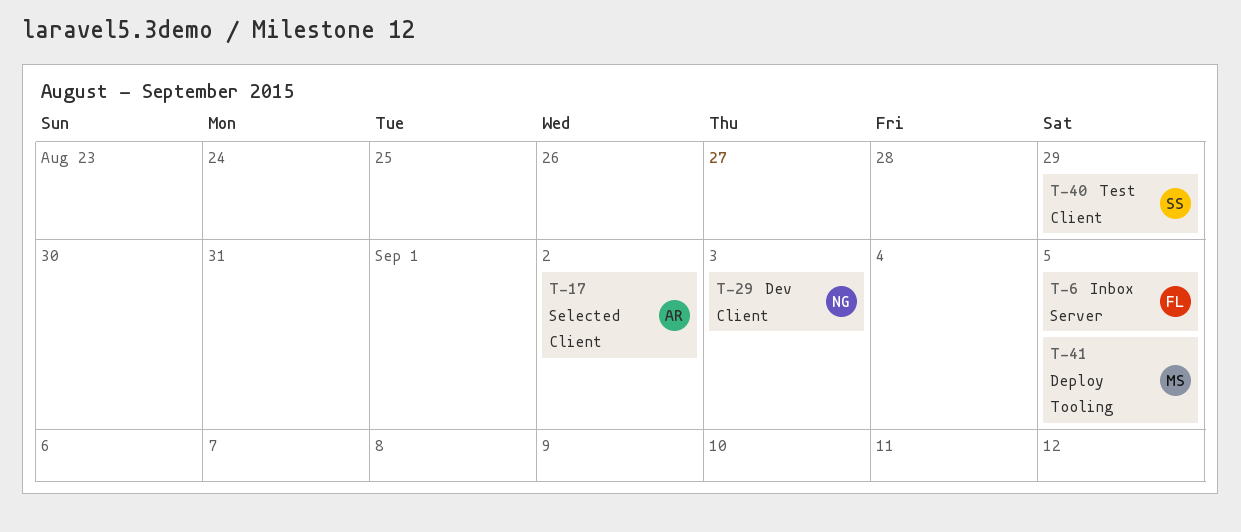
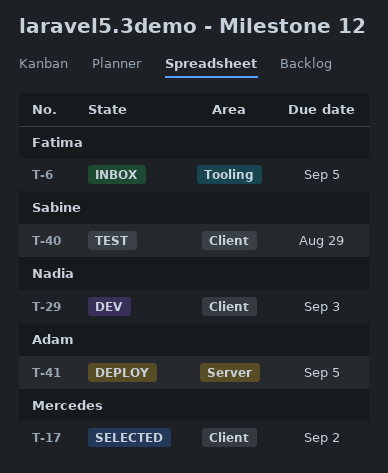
T-6, label: Server -> Tooling
T-17, owner: Adam -> Mercedes
T-41, owner: Mercedes -> Adam
T-41, label: Tooling -> Server

